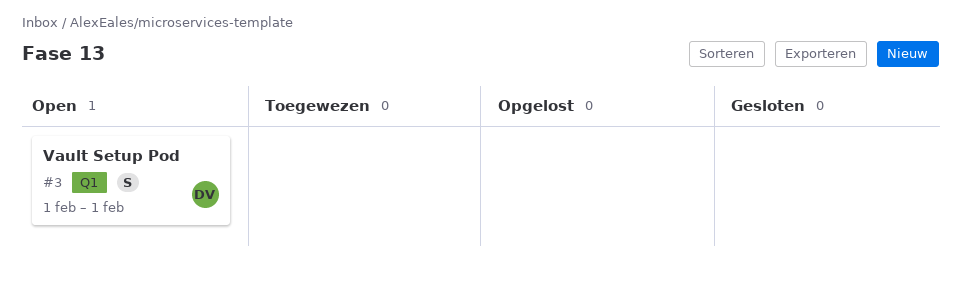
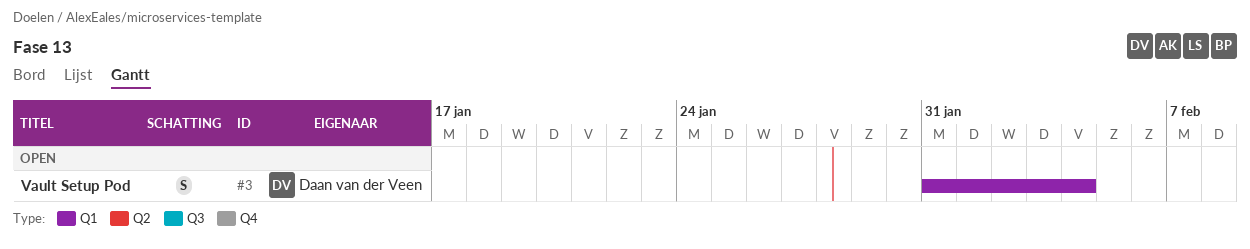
#3, start: Feb 1 -> Jan 31
#3, due: Feb 1 -> Feb 4

